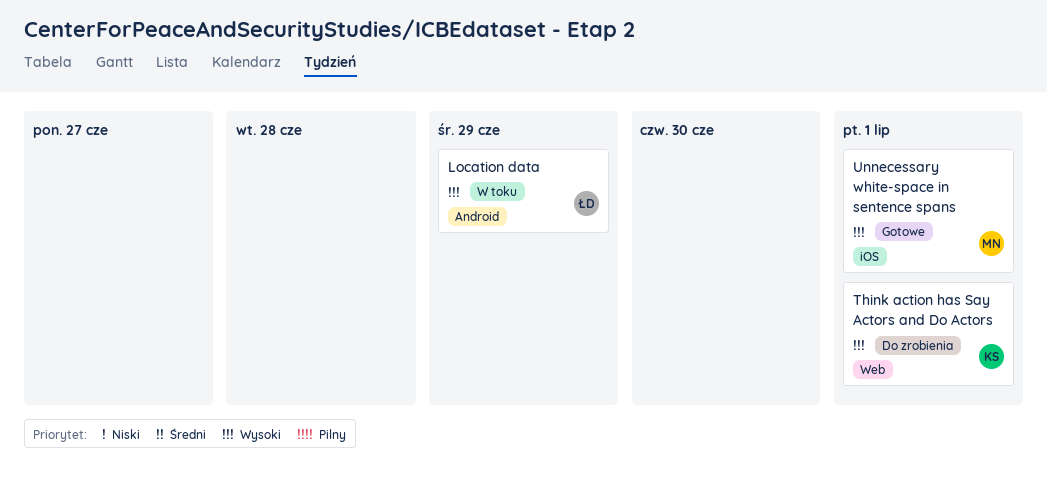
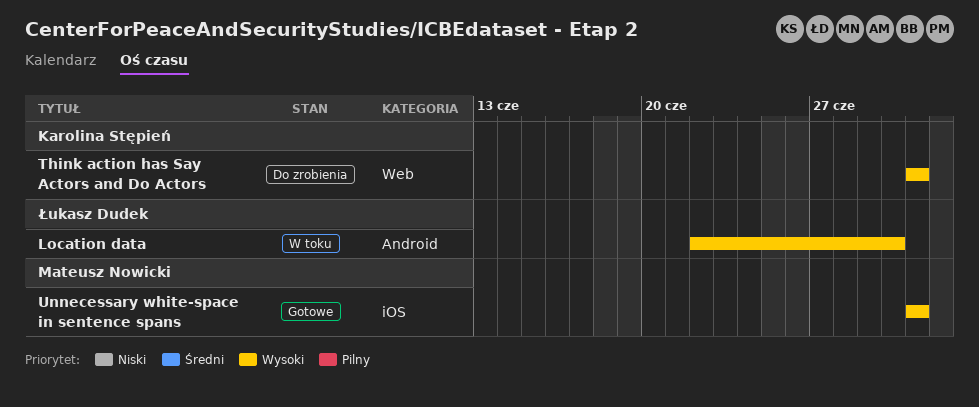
Location data, due: Jun 29 -> Jun 30

